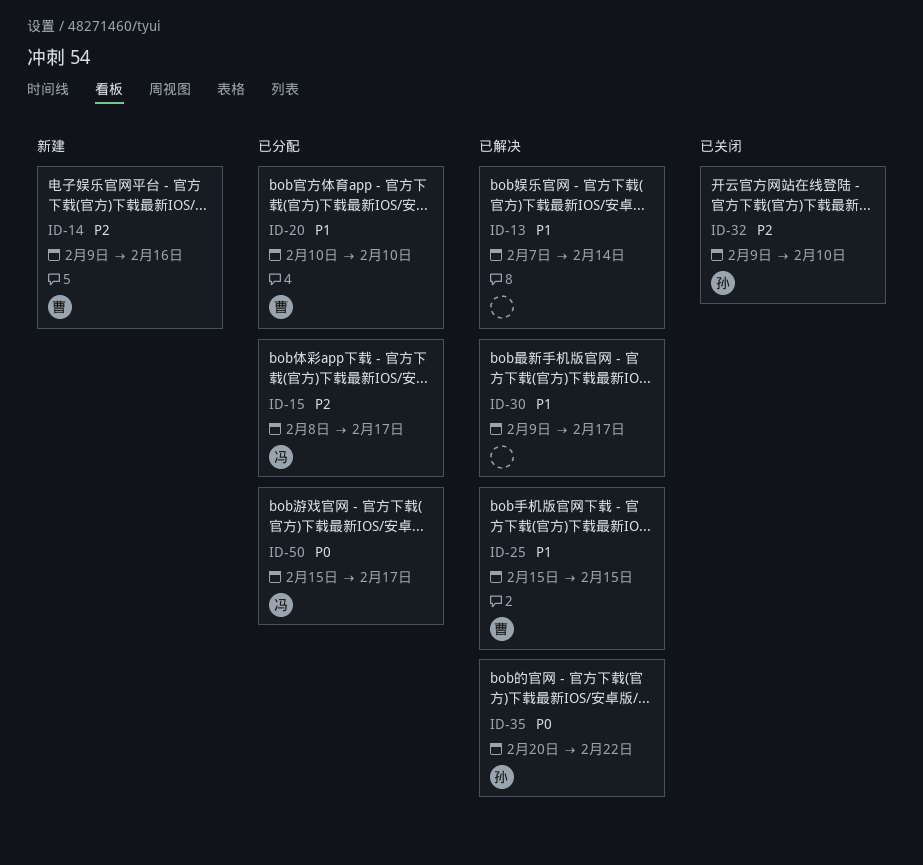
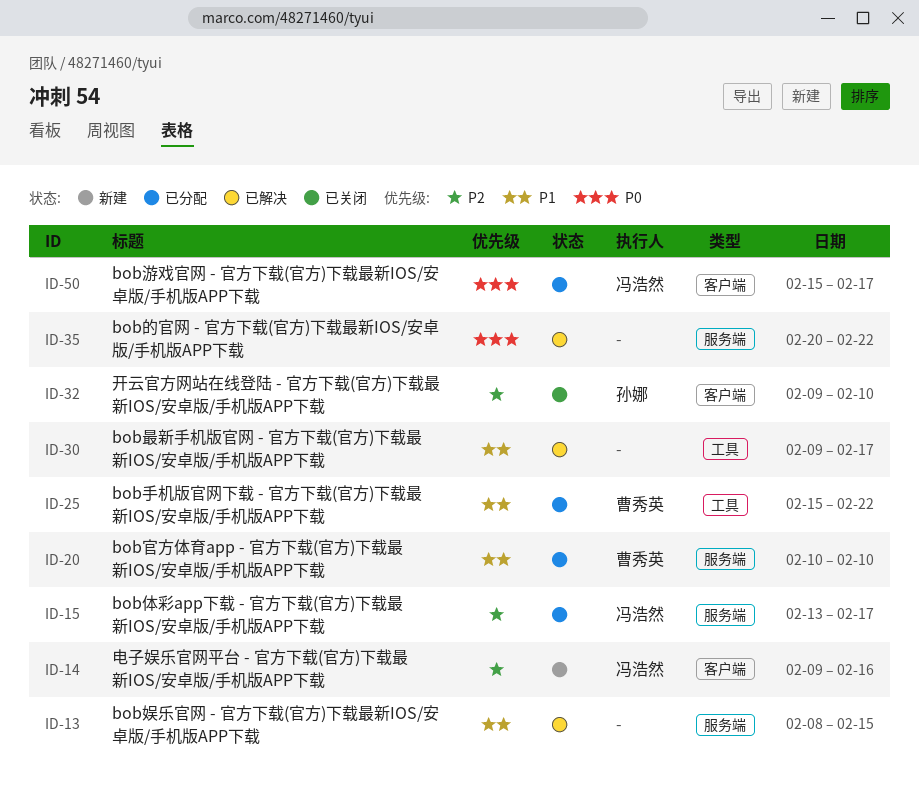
ID-13, start: Feb 7 -> Feb 8
ID-13, due: Feb 14 -> Feb 15
ID-14, owner: 曹秀英 -> 冯浩然
ID-15, start: Feb 8 -> Feb 13
ID-25, status: 已解决 -> 已分配
ID-25, due: Feb 15 -> Feb 22
ID-35, owner: 孙娜 -> none

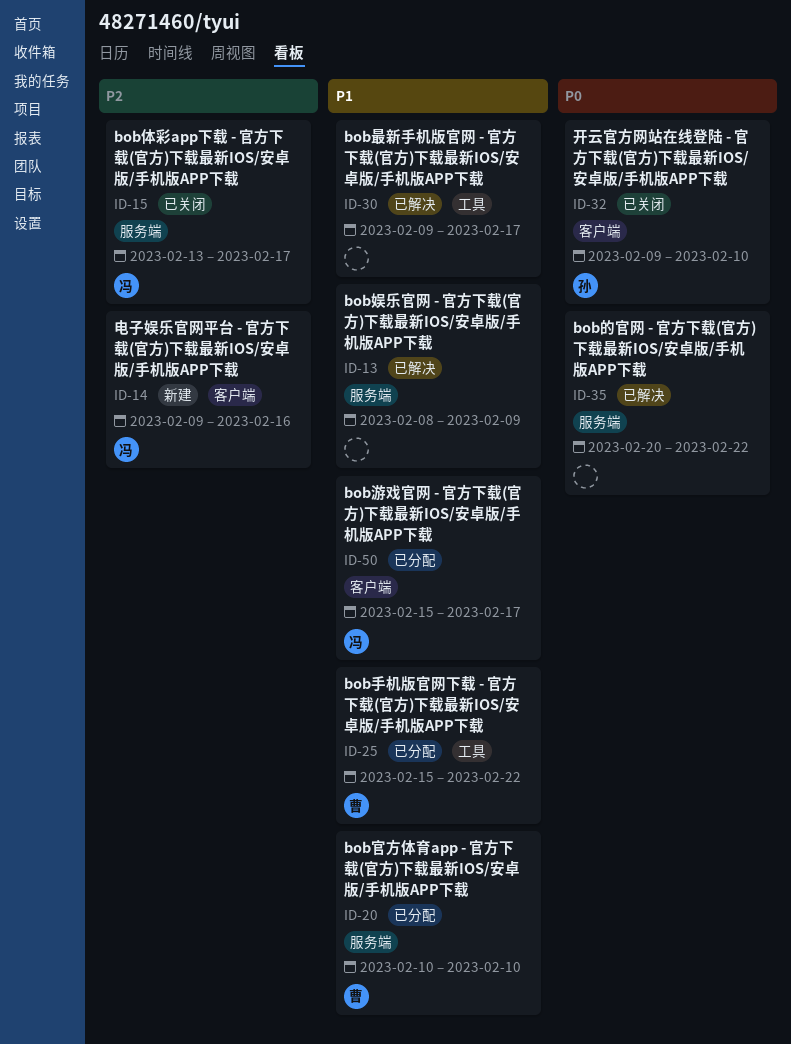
ID-13, due: Feb 15 -> Feb 9
ID-15, status: 已分配 -> 已关闭
ID-32, priority: P2 -> P0
ID-50, priority: P0 -> P1

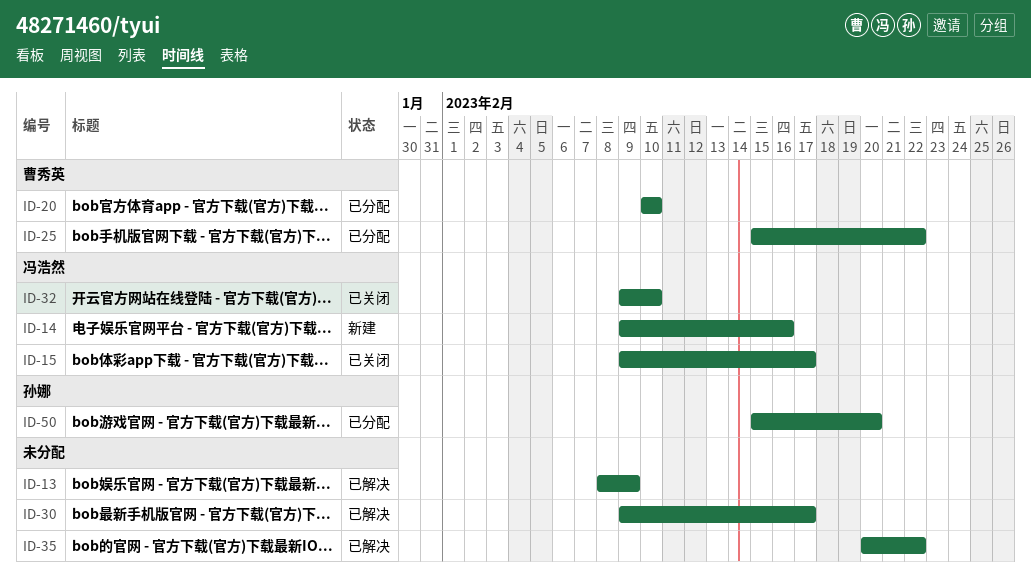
ID-15, start: Feb 13 -> Feb 9
ID-32, owner: 孙娜 -> 冯浩然
ID-50, owner: 冯浩然 -> 孙娜
ID-50, due: Feb 17 -> Feb 20

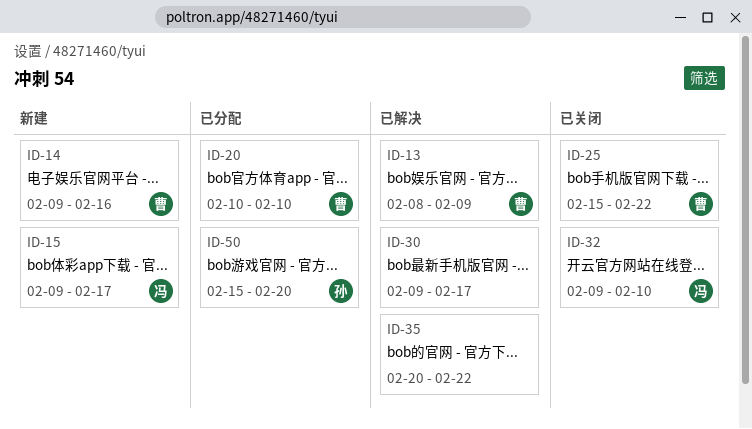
ID-13, owner: none -> 曹秀英
ID-14, owner: 冯浩然 -> 曹秀英
ID-15, status: 已关闭 -> 新建
ID-25, status: 已分配 -> 已关闭

